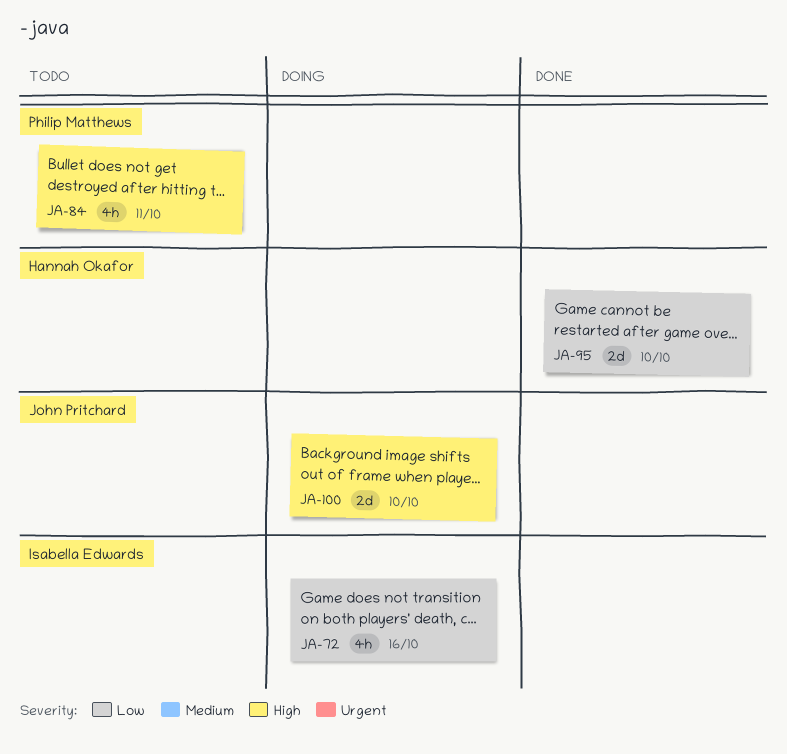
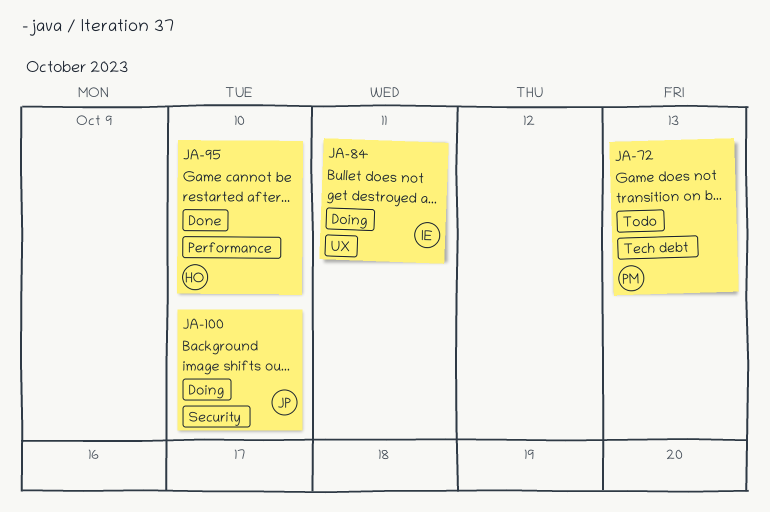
JA-72, status: Doing -> Todo
JA-72, owner: Isabella Edwards -> Philip Matthews
JA-72, due: Oct 16 -> Oct 13
JA-84, status: Todo -> Doing
JA-84, owner: Philip Matthews -> Isabella Edwards

